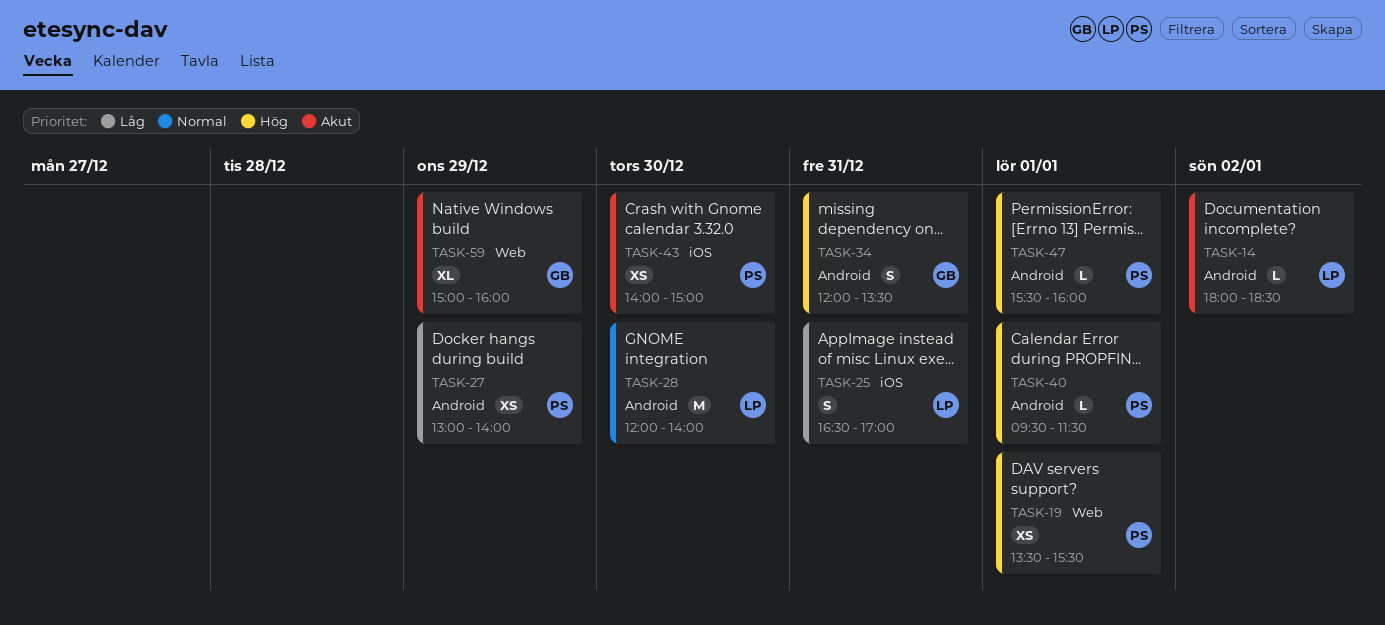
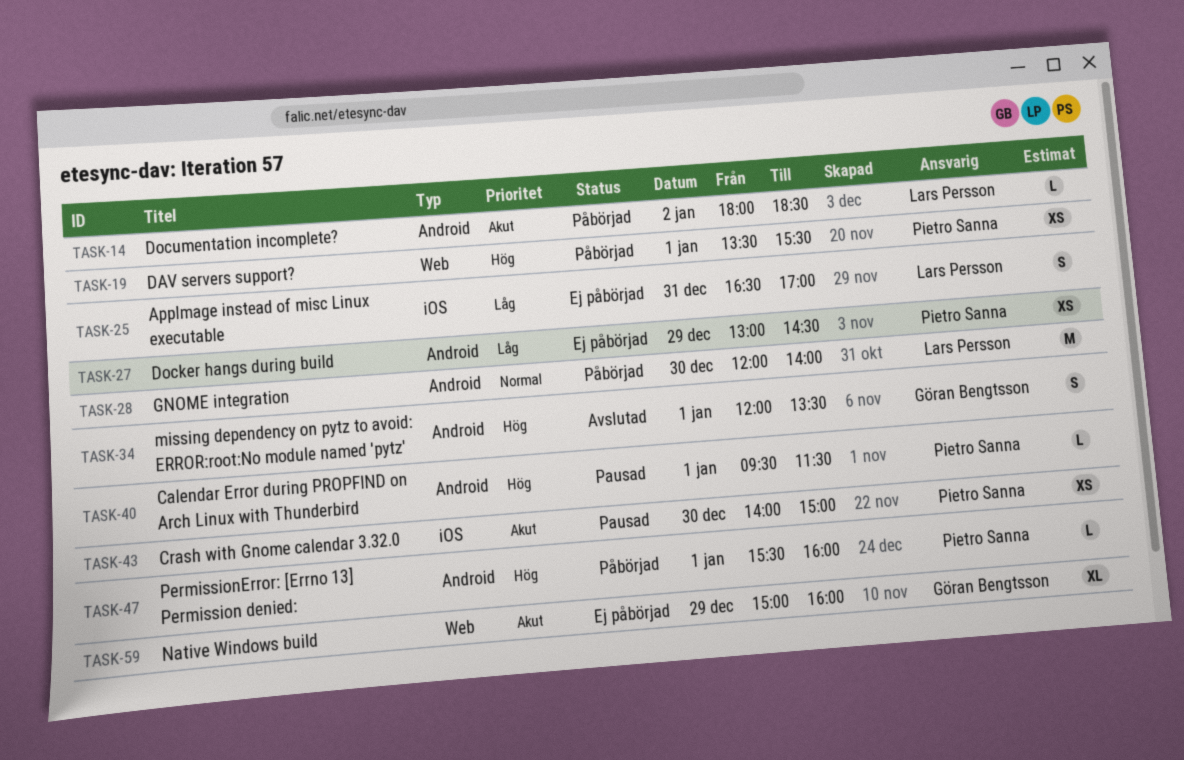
TASK-27, ends: 14:00 -> 14:30
TASK-34, day: Dec 31 -> Jan 1

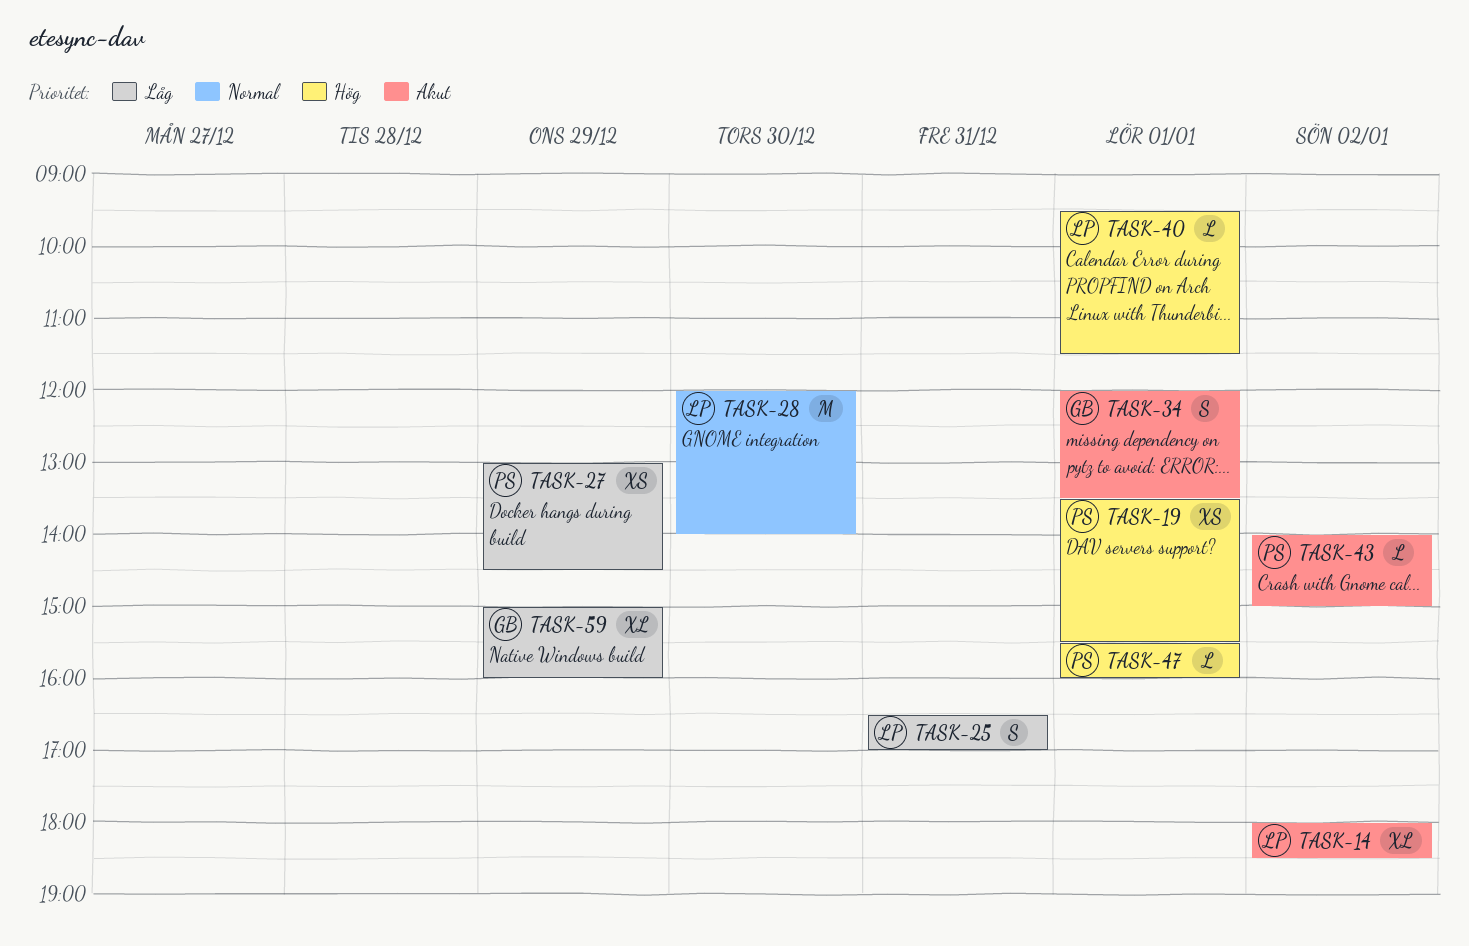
TASK-14, estimate: L -> XL
TASK-34, priority: Hög -> Akut
TASK-40, owner: Pietro Sanna -> Lars Persson
TASK-43, estimate: XS -> L
TASK-43, day: Dec 30 -> Jan 2
TASK-59, priority: Akut -> Låg

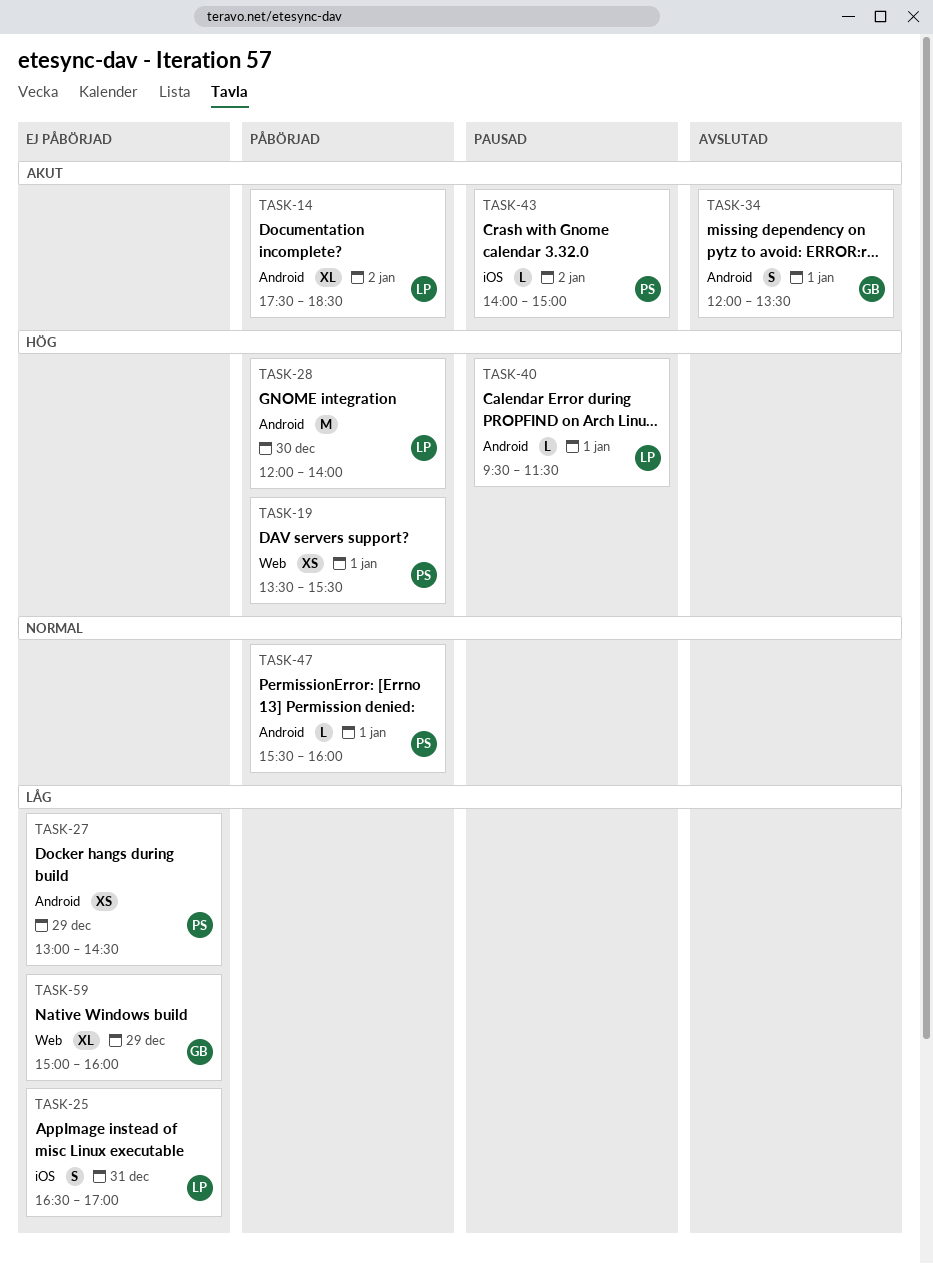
TASK-14, begins: 18:00 -> 17:30
TASK-28, priority: Normal -> Hög
TASK-47, priority: Hög -> Normal

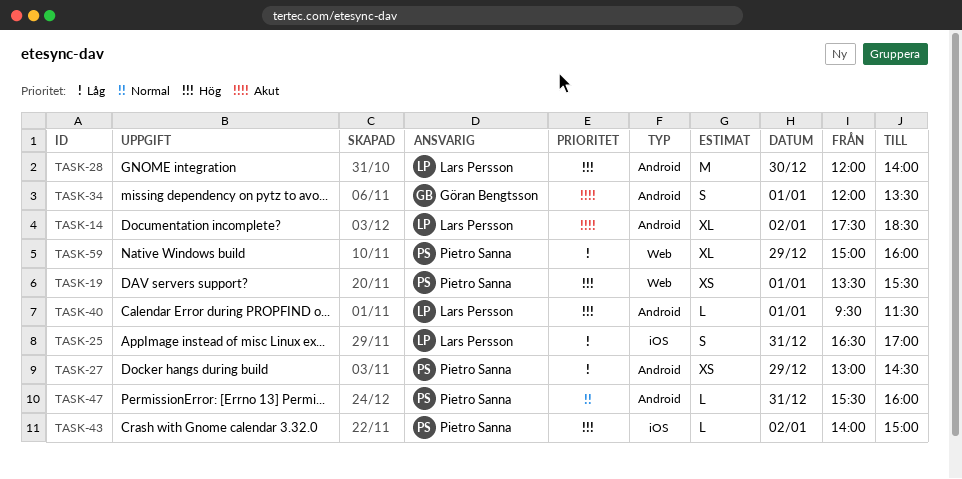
TASK-43, priority: Akut -> Hög
TASK-47, day: Jan 1 -> Dec 31
TASK-59, owner: Göran Bengtsson -> Pietro Sanna

